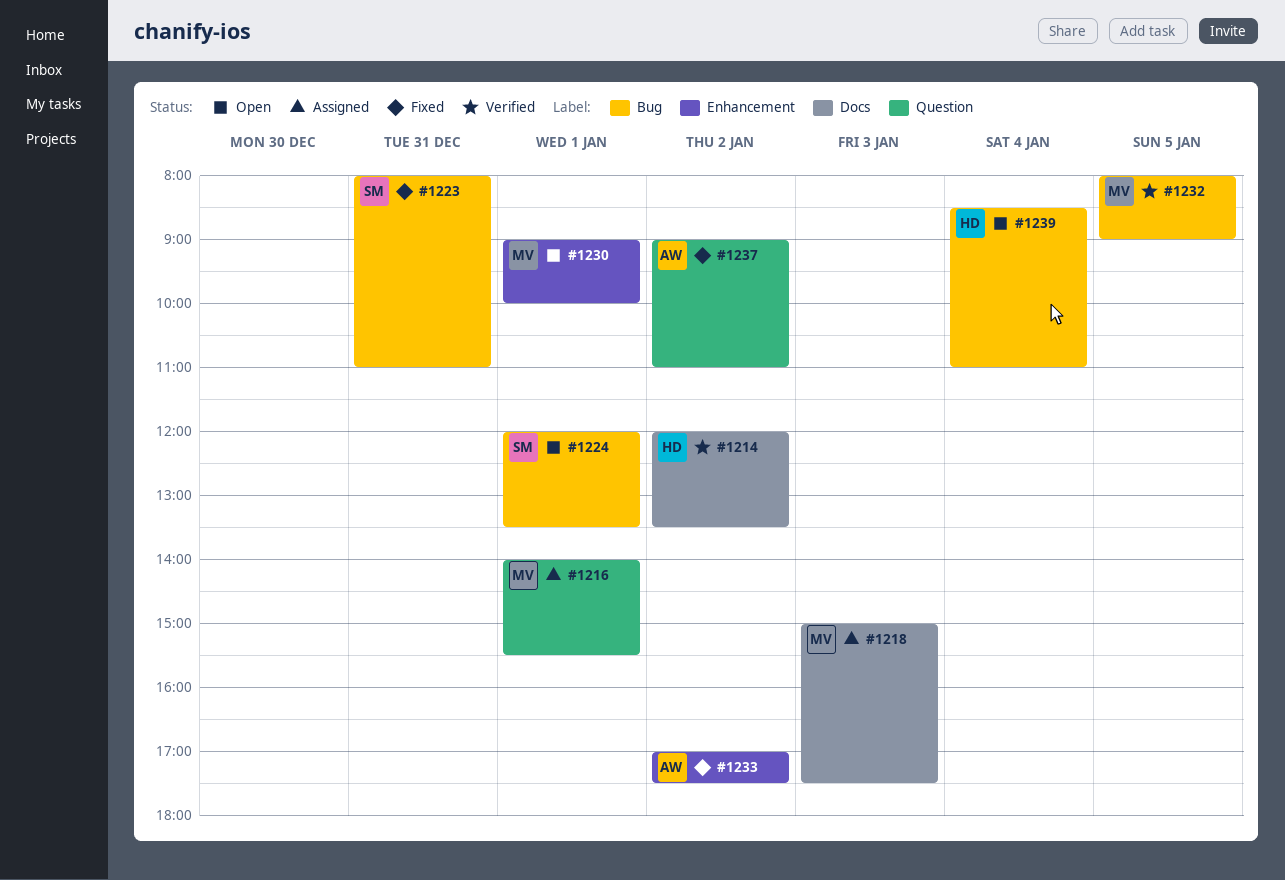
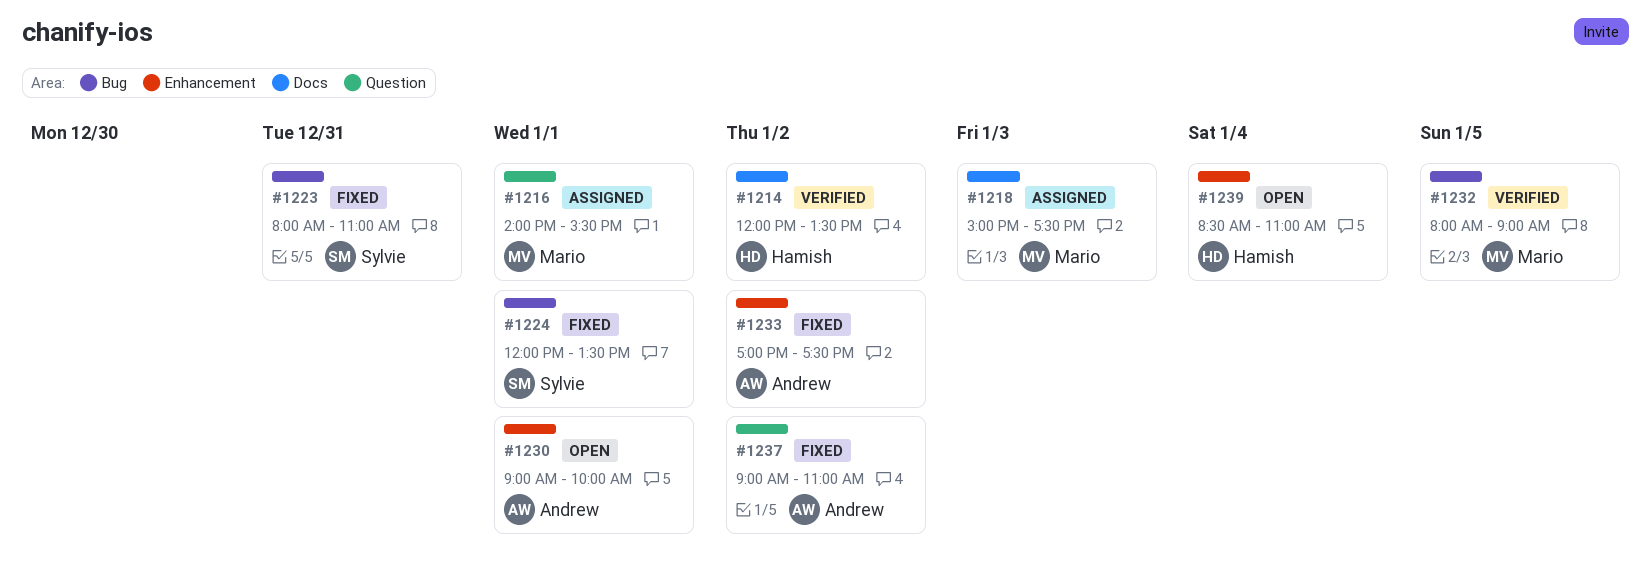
#1224, status: Open -> Fixed
#1230, owner: Mario -> Andrew
#1239, label: Bug -> Enhancement

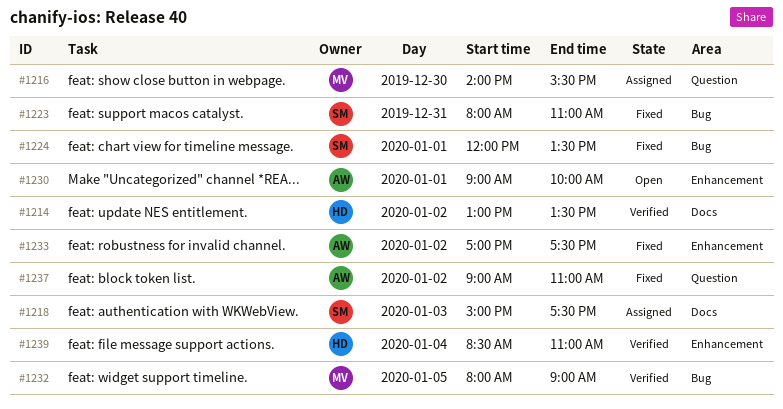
#1214, begins: 12:00 -> 13:00
#1216, day: Jan 1 -> Dec 30
#1218, owner: Mario -> Sylvie
#1239, status: Open -> Verified

